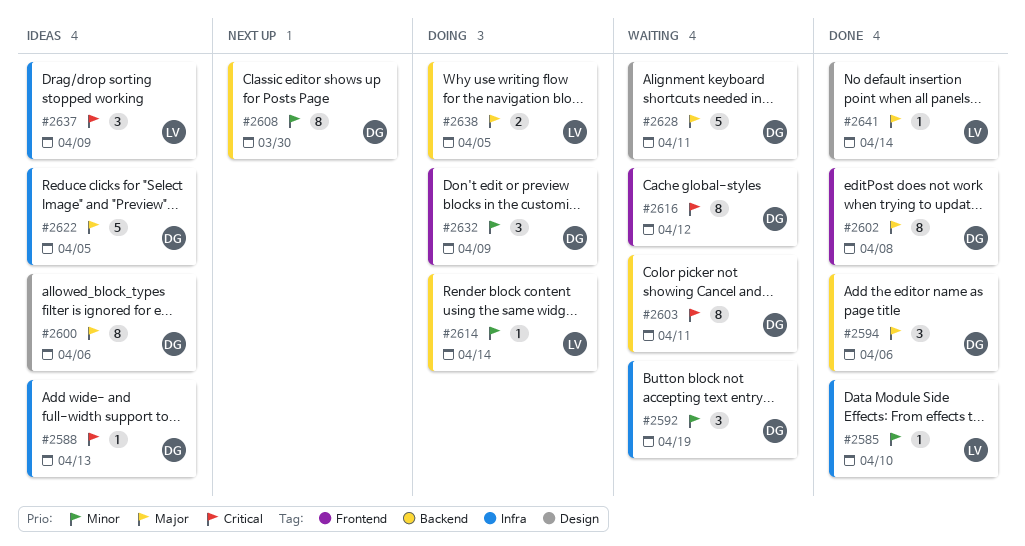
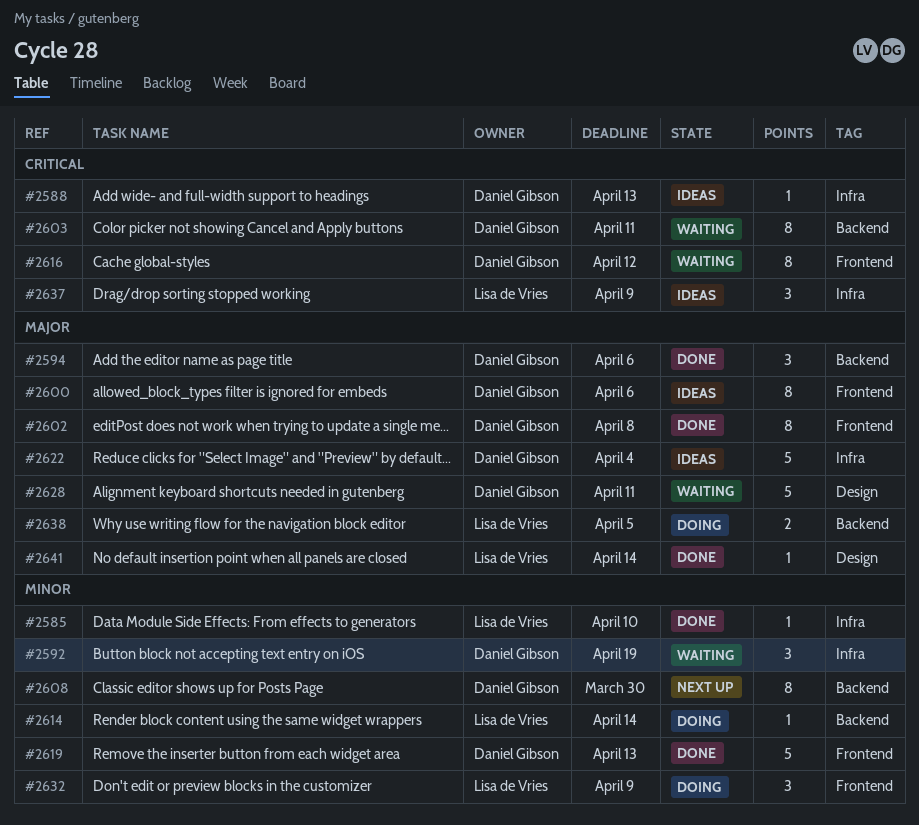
#2600, label: Design -> Frontend
#2619: none -> present
#2622, due: Apr 5 -> Apr 4
#2632, owner: Daniel Gibson -> Lisa de Vries

